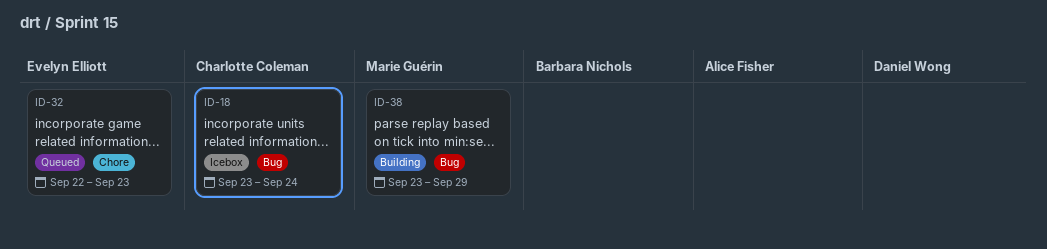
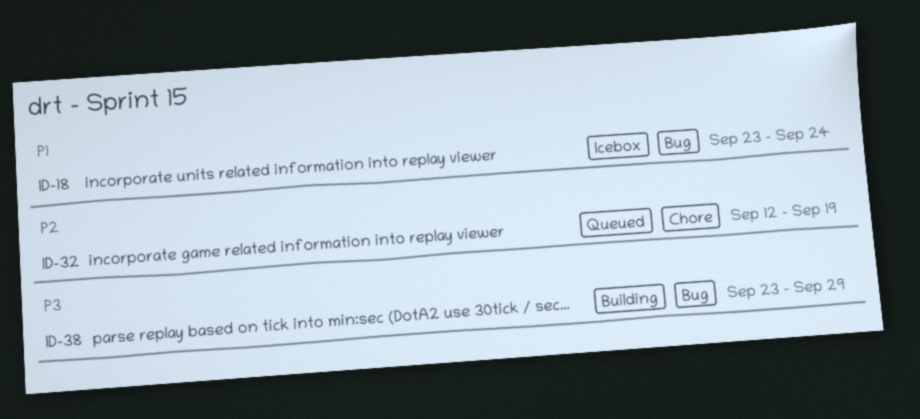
ID-32, start: Sep 22 -> Sep 12
ID-32, due: Sep 23 -> Sep 19

